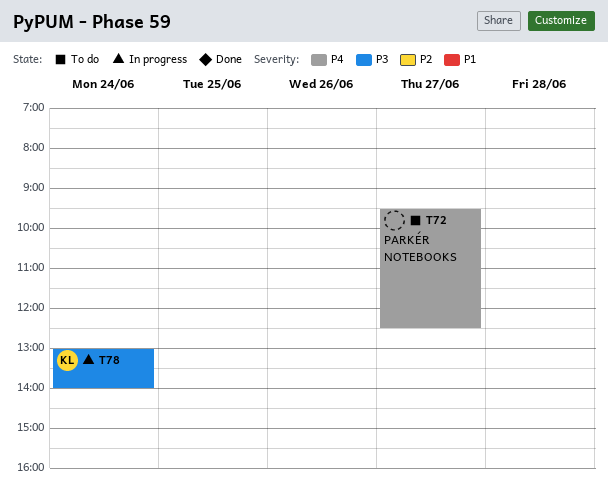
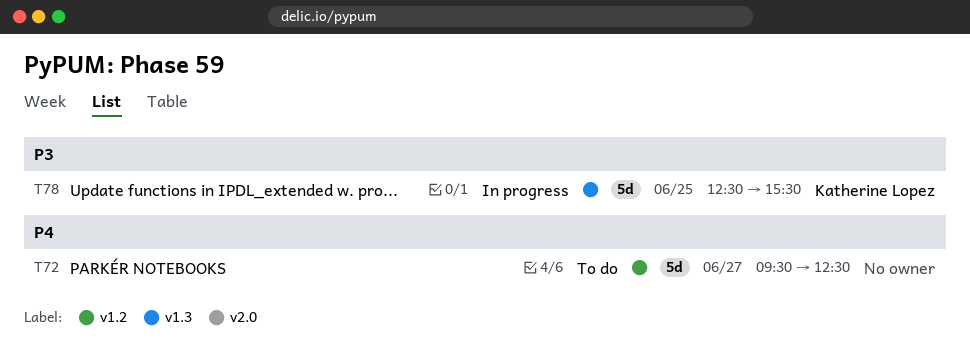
T78, day: Jun 24 -> Jun 25
T78, begins: 13:00 -> 12:30
T78, ends: 14:00 -> 15:30

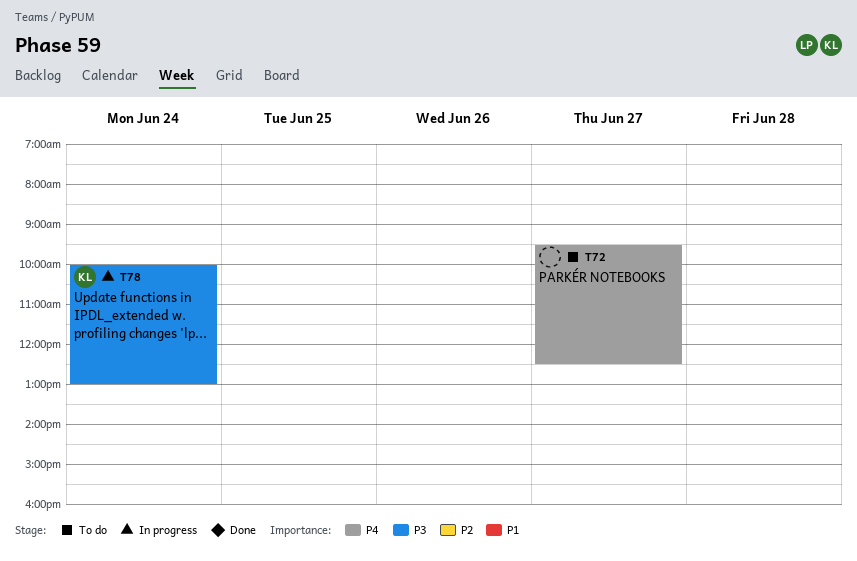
T78, day: Jun 25 -> Jun 24
T78, begins: 12:30 -> 10:00
T78, ends: 15:30 -> 13:00

